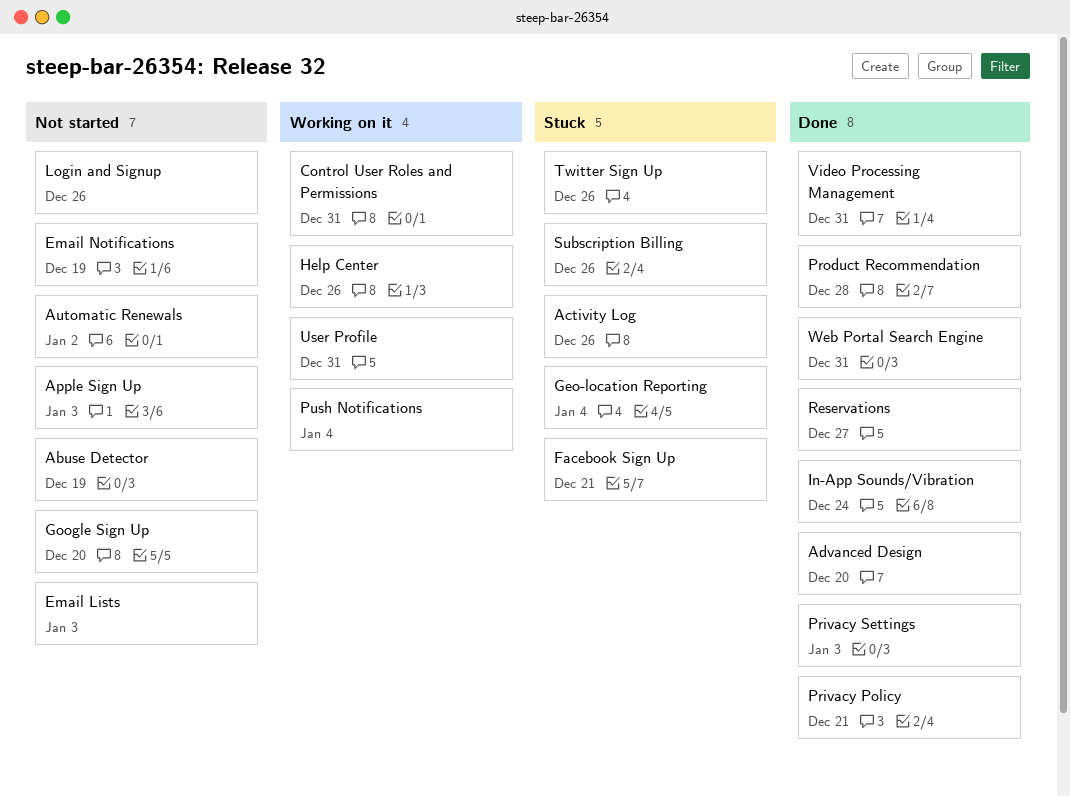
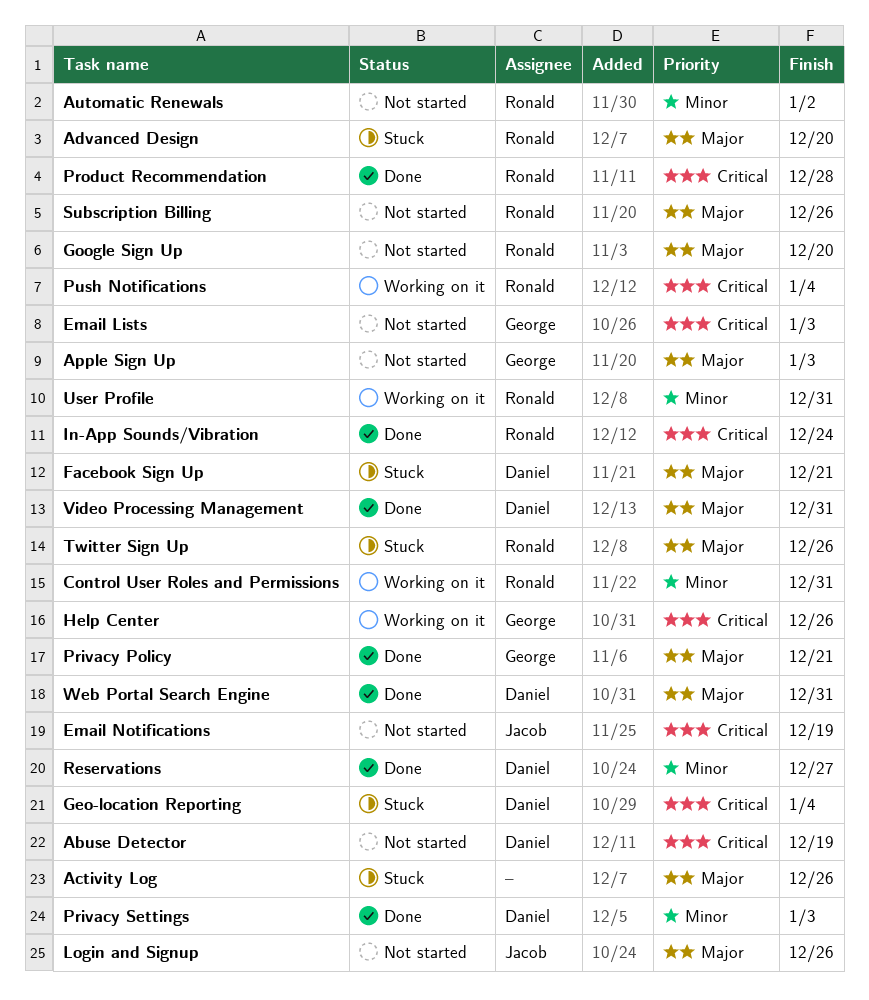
Advanced Design, status: Done -> Stuck
Subscription Billing, status: Stuck -> Not started

